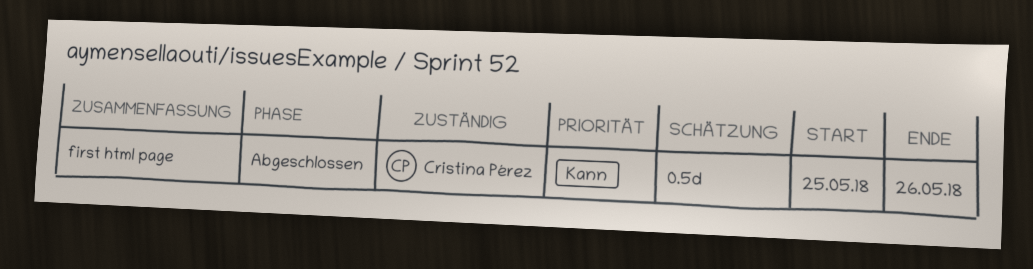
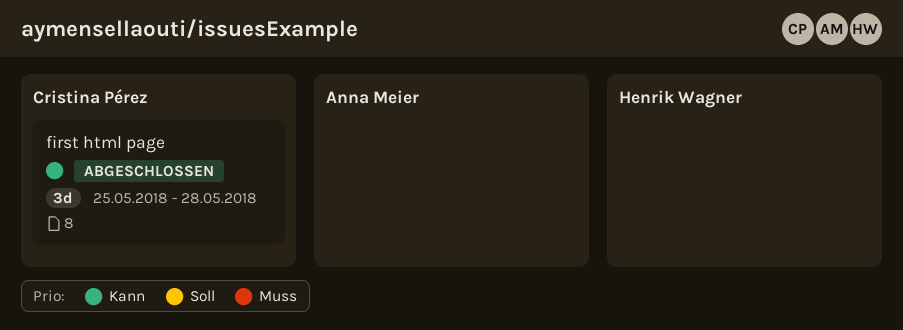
first html page, estimate: 0.5d -> 3d
first html page, due: May 26 -> May 28

